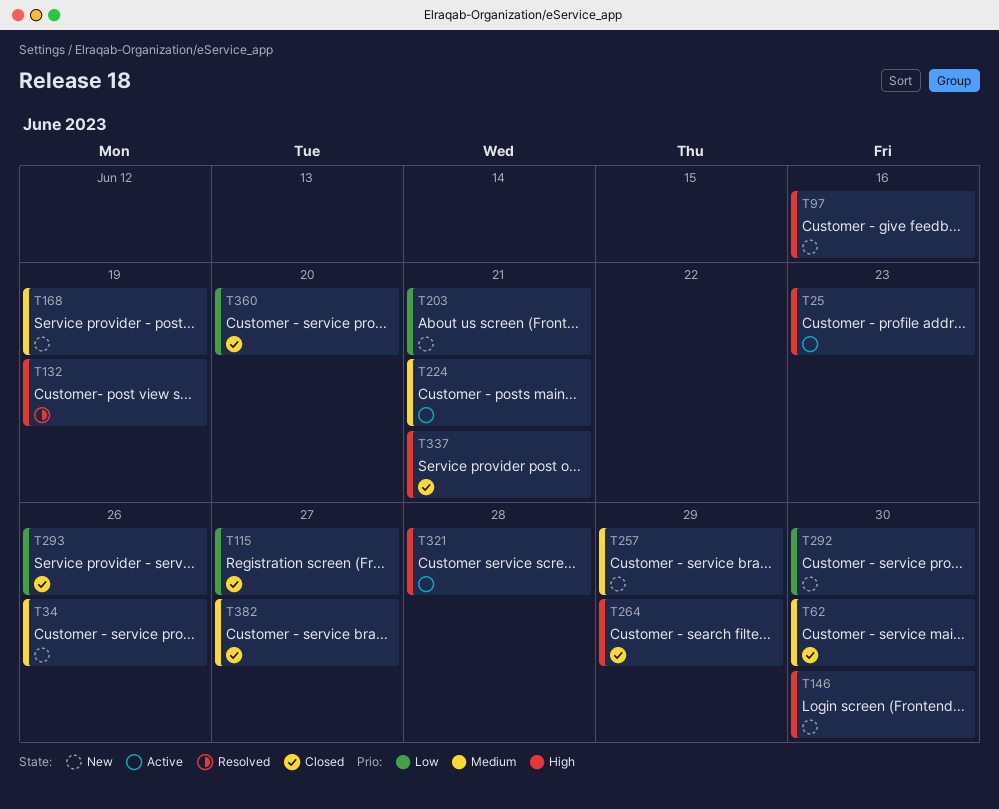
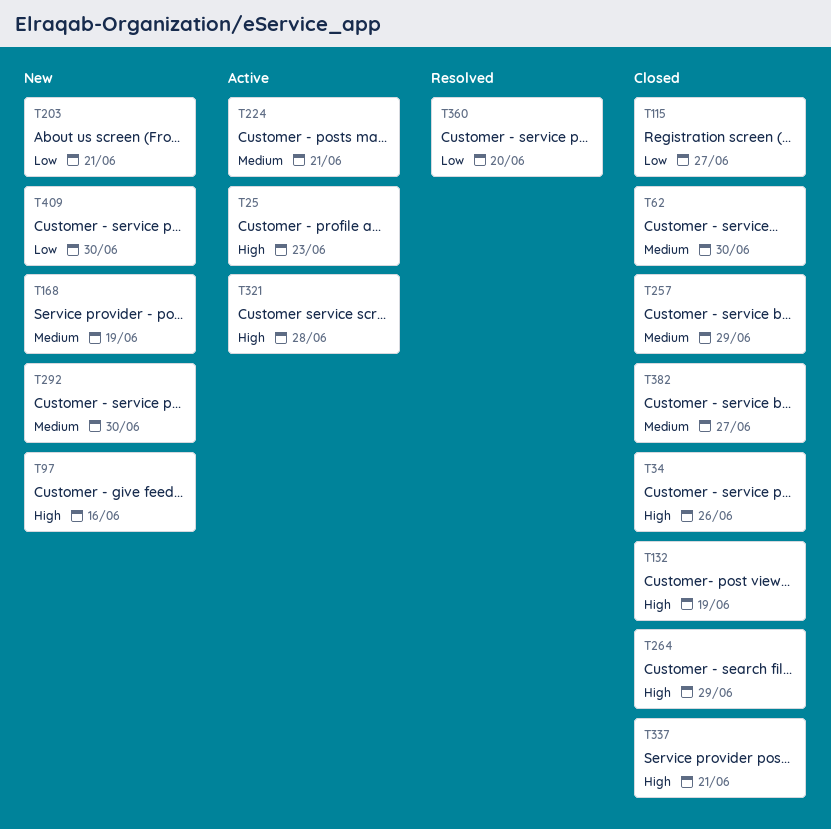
T34, status: New -> Closed
T34, priority: Medium -> High
T132, status: Resolved -> Closed
T146: present -> none
T257, status: New -> Closed
T292, priority: Low -> Medium
T293: present -> none
T360, status: Closed -> Resolved
T409: none -> present

